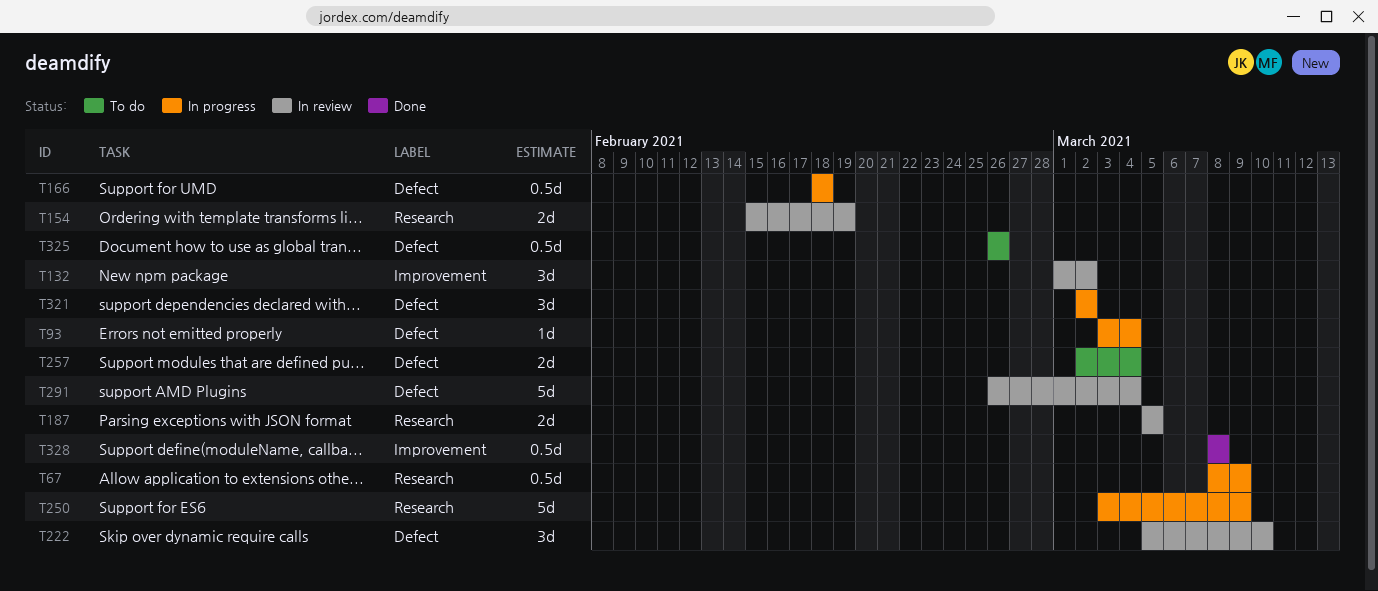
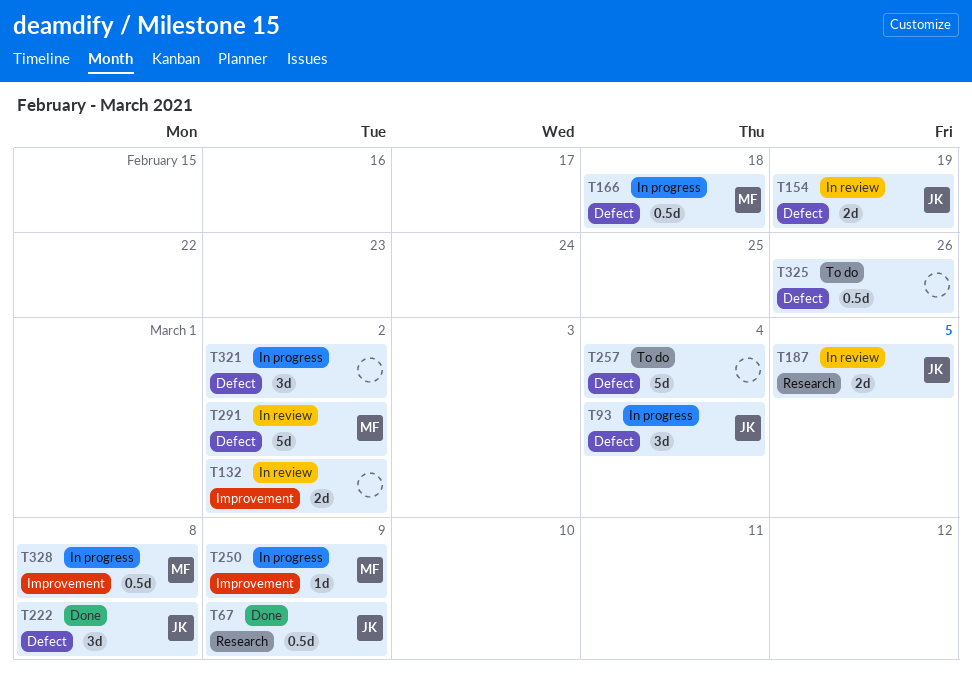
T67, status: In progress -> Done
T93, estimate: 1d -> 3d
T132, estimate: 3d -> 2d
T154, label: Research -> Defect
T222, status: In review -> Done
T222, due: Mar 10 -> Mar 8
T250, label: Research -> Improvement
T250, estimate: 5d -> 1d
T257, estimate: 2d -> 5d
T291, due: Mar 4 -> Mar 2
T328, status: Done -> In progress

